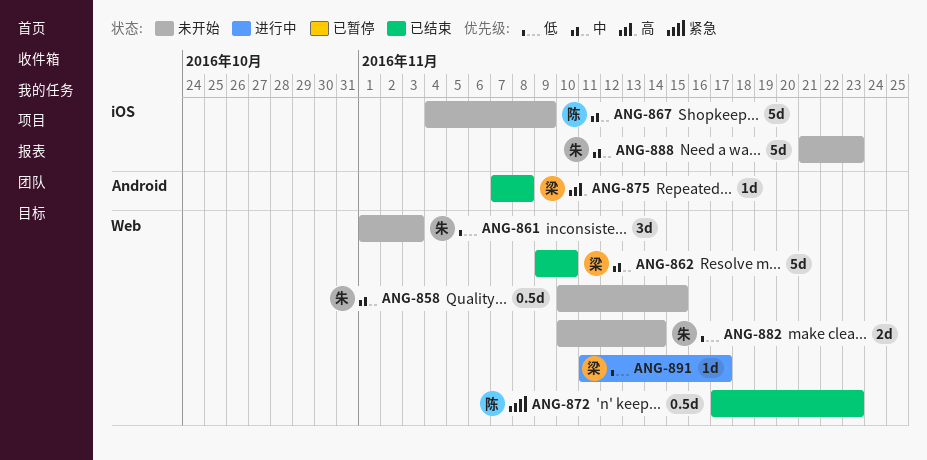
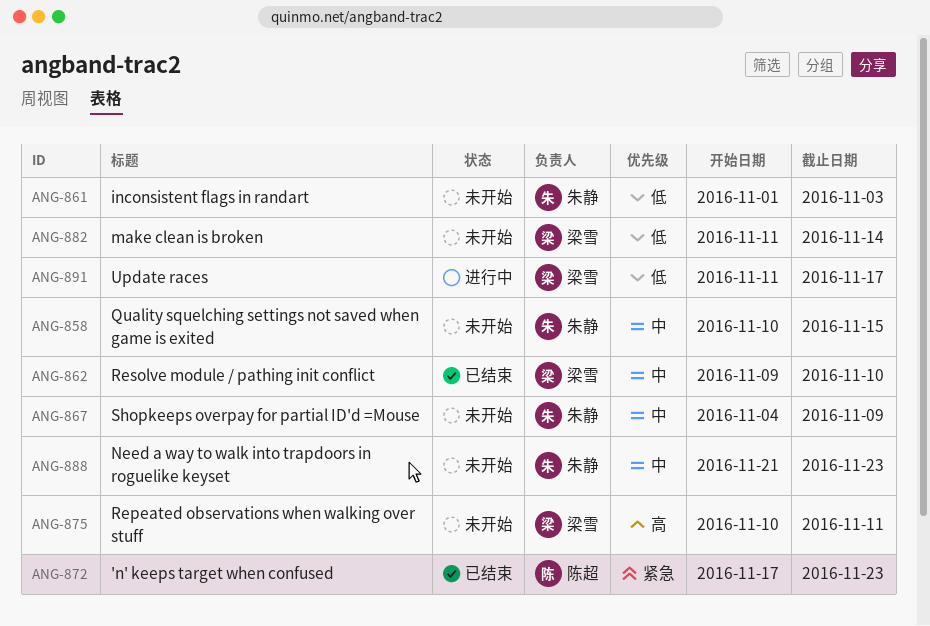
ANG-867, owner: 陈超 -> 朱静
ANG-875, status: 已结束 -> 未开始
ANG-875, start: Nov 7 -> Nov 10
ANG-875, due: Nov 8 -> Nov 11
ANG-882, owner: 朱静 -> 梁雪
ANG-882, start: Nov 10 -> Nov 11

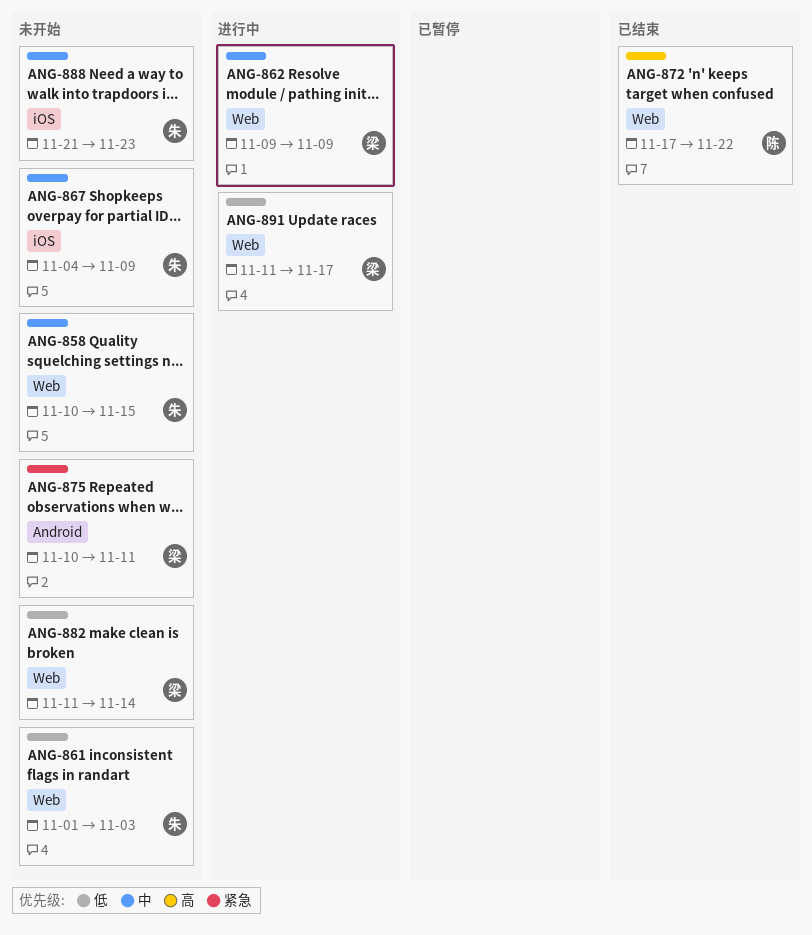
ANG-862, status: 已结束 -> 进行中
ANG-862, due: Nov 10 -> Nov 9
ANG-872, priority: 紧急 -> 高
ANG-872, due: Nov 23 -> Nov 22
ANG-875, priority: 高 -> 紧急

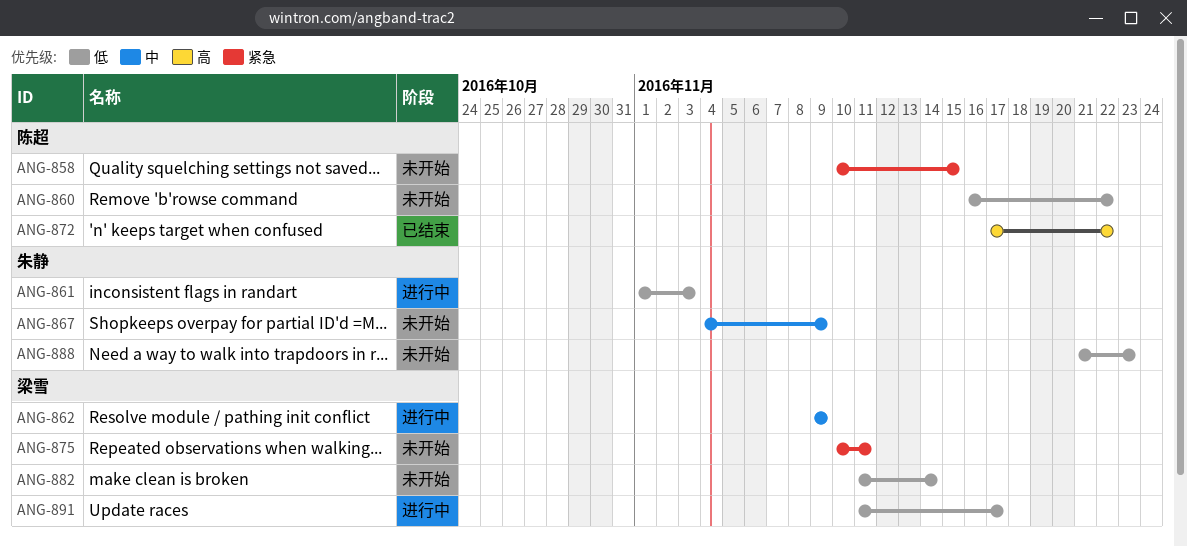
ANG-858, owner: 朱静 -> 陈超
ANG-858, priority: 中 -> 紧急
ANG-860: none -> present
ANG-861, status: 未开始 -> 进行中
ANG-888, priority: 中 -> 低

